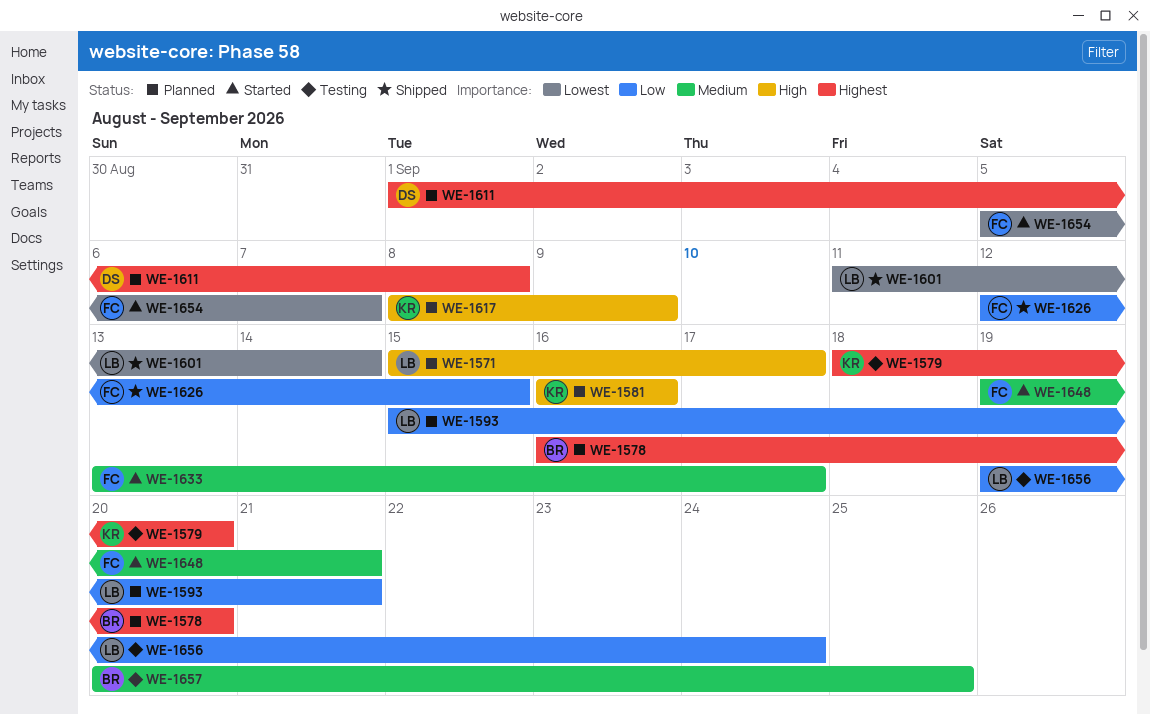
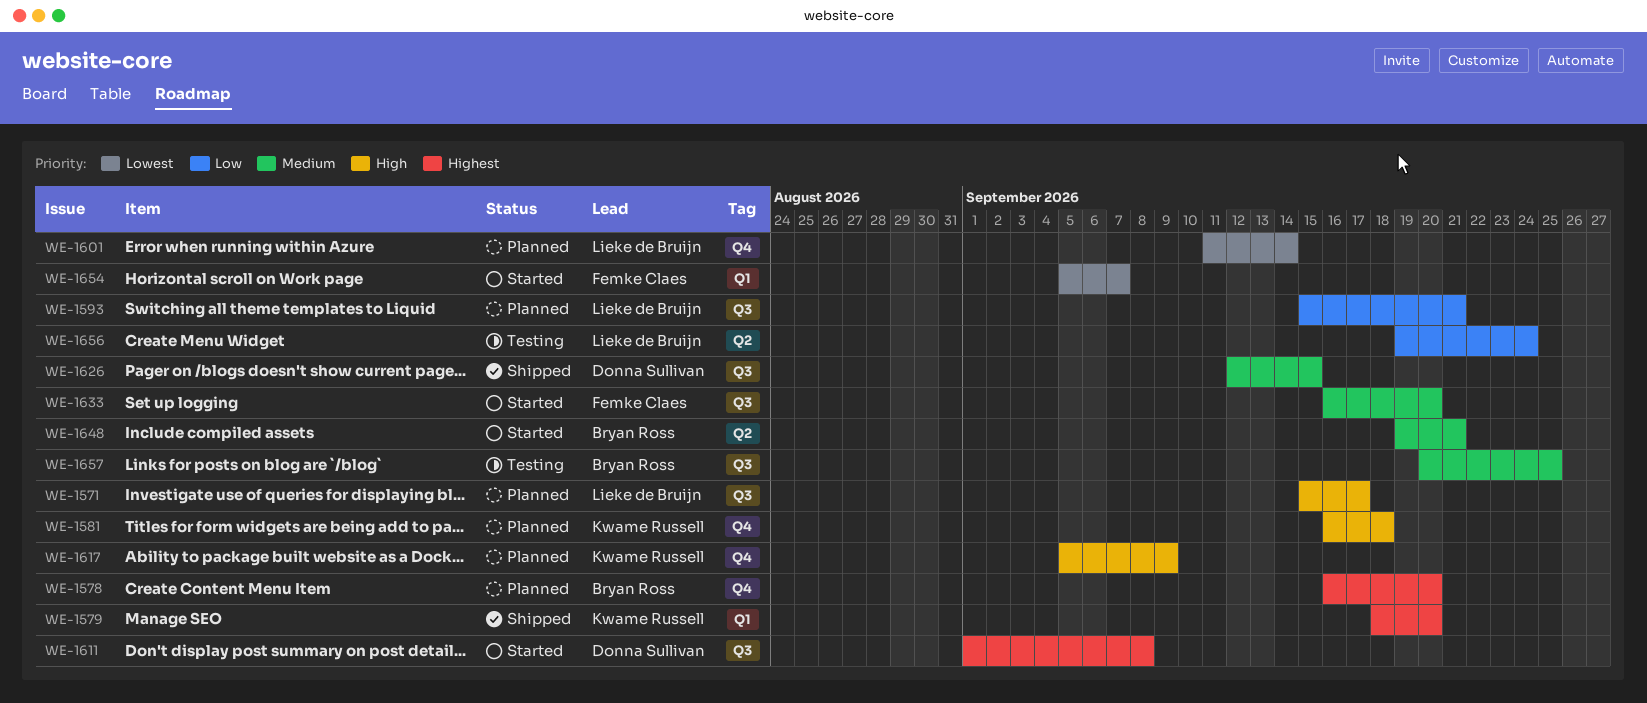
WE-1579, status: Testing -> Shipped
WE-1581, due: Sep 16 -> Sep 18
WE-1601, status: Shipped -> Planned
WE-1611, status: Planned -> Started
WE-1617, start: Sep 8 -> Sep 5
WE-1626, owner: Femke Claes -> Donna Sullivan
WE-1626, priority: Low -> Medium
WE-1633, start: Sep 13 -> Sep 16
WE-1633, due: Sep 17 -> Sep 20
WE-1648, owner: Femke Claes -> Bryan Ross

